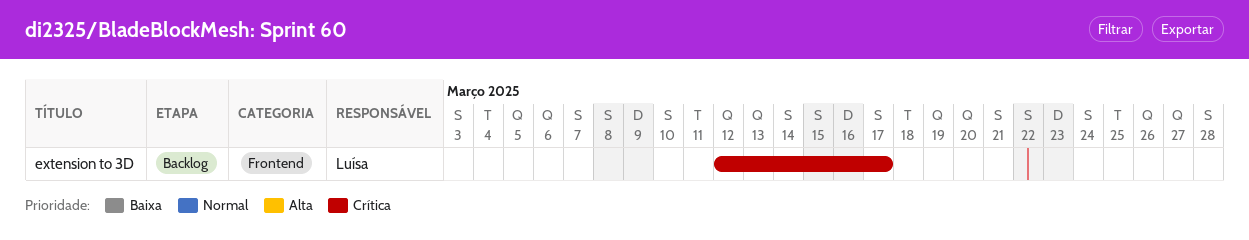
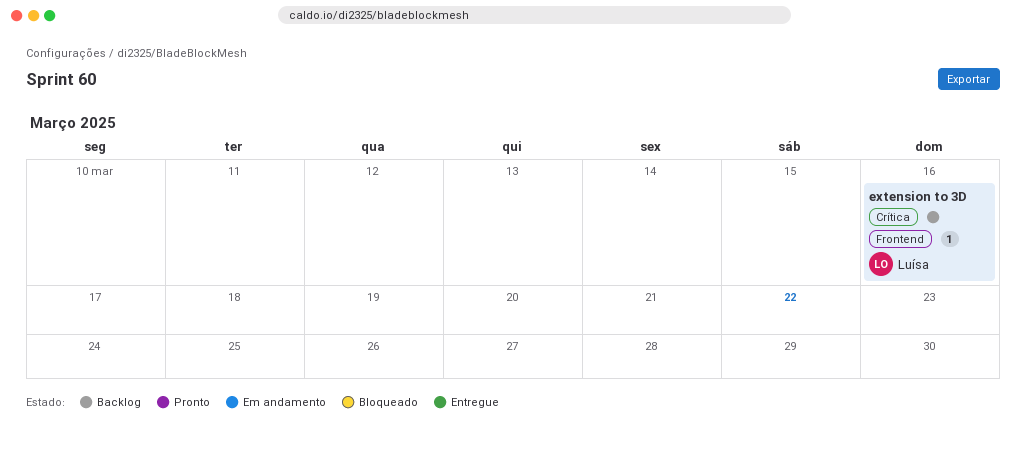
extension to 3D, due: Mar 17 -> Mar 16

